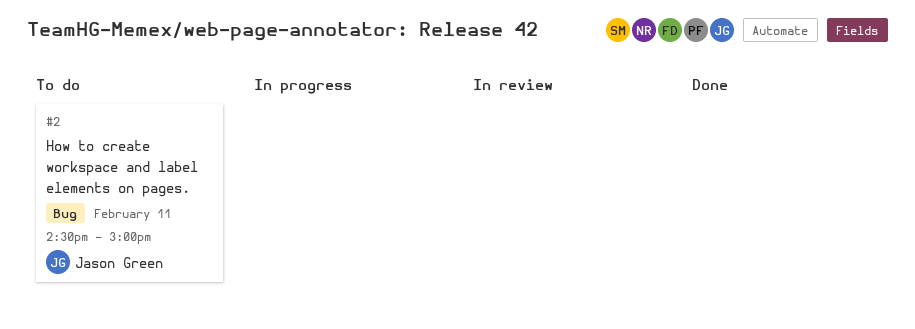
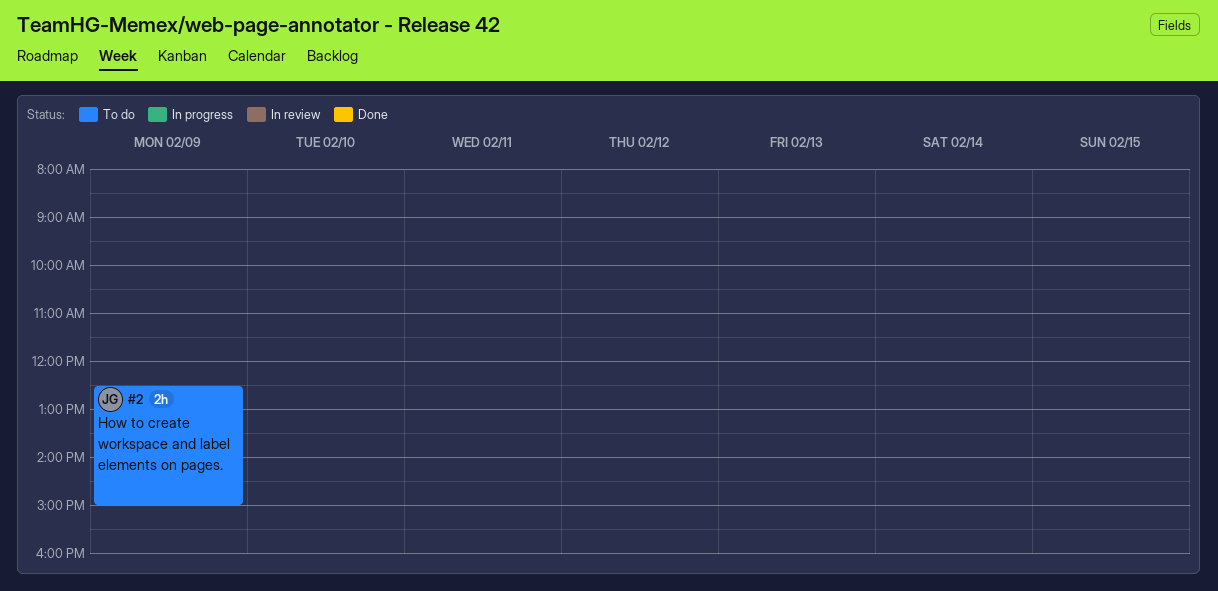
#2, day: Feb 11 -> Feb 9
#2, begins: 14:30 -> 12:30

